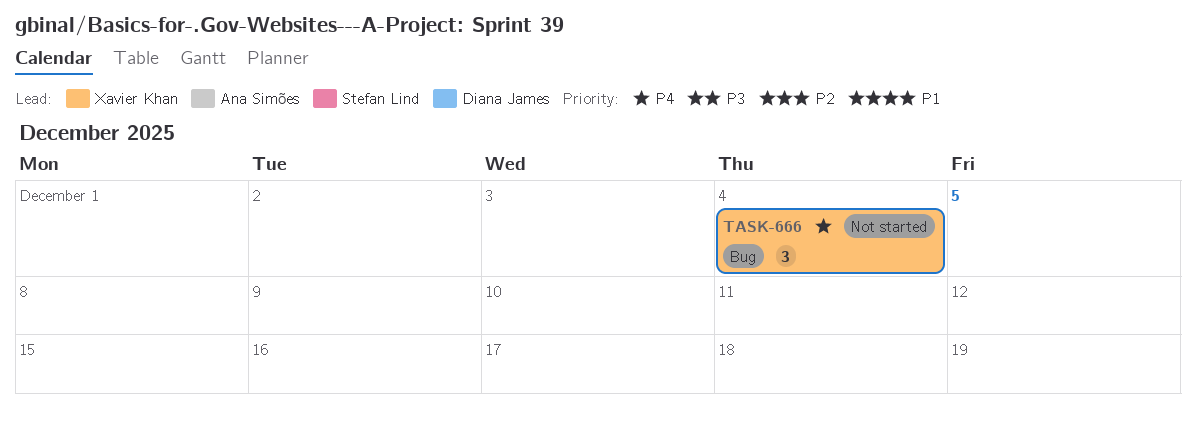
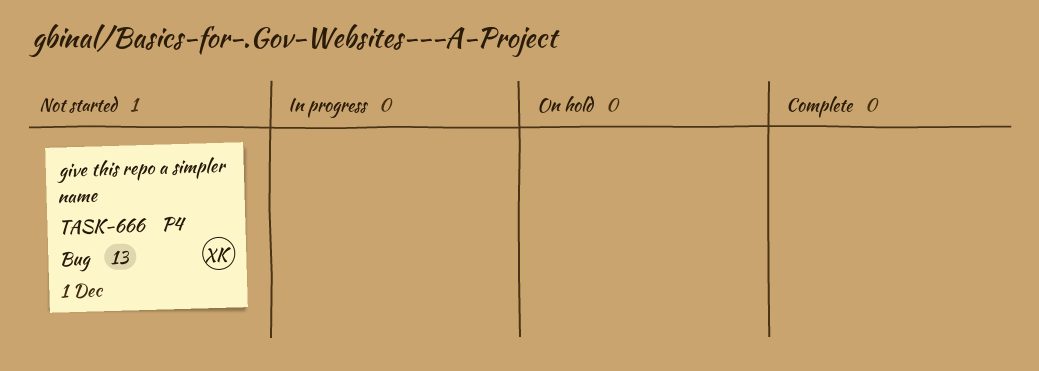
TASK-666, estimate: 3 -> 13
TASK-666, due: Dec 4 -> Dec 1

